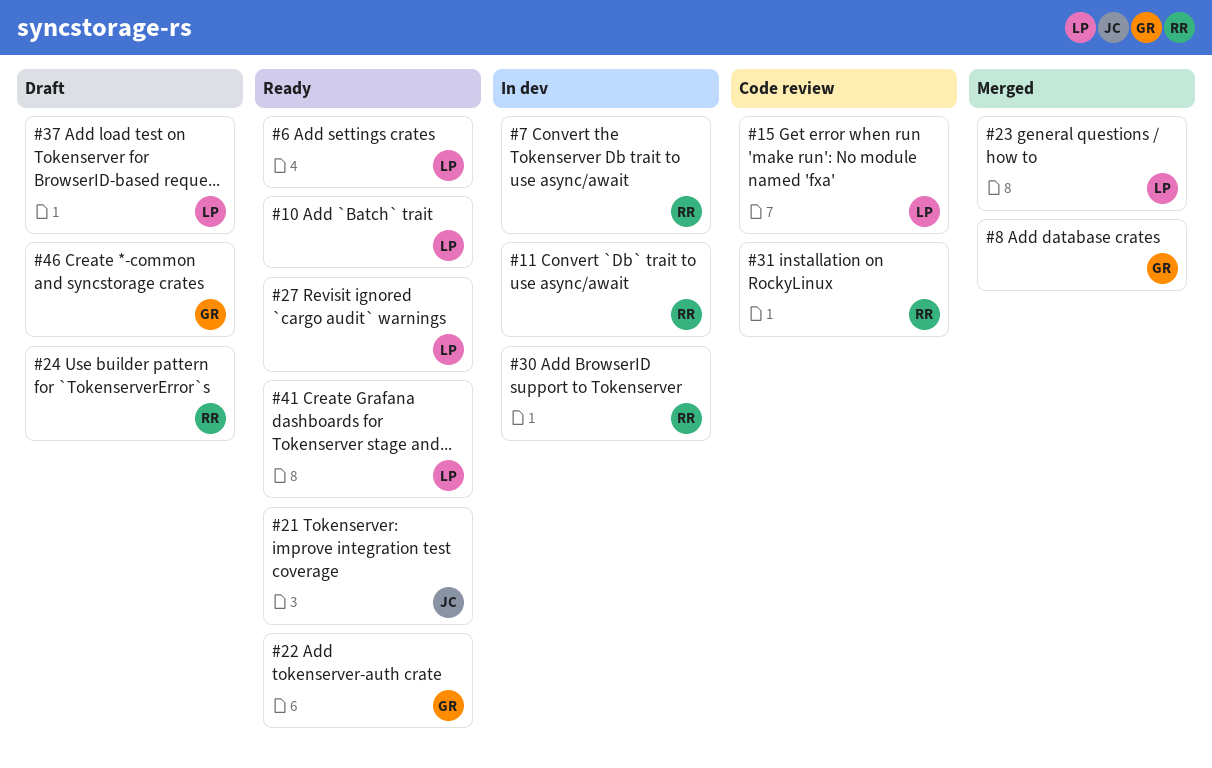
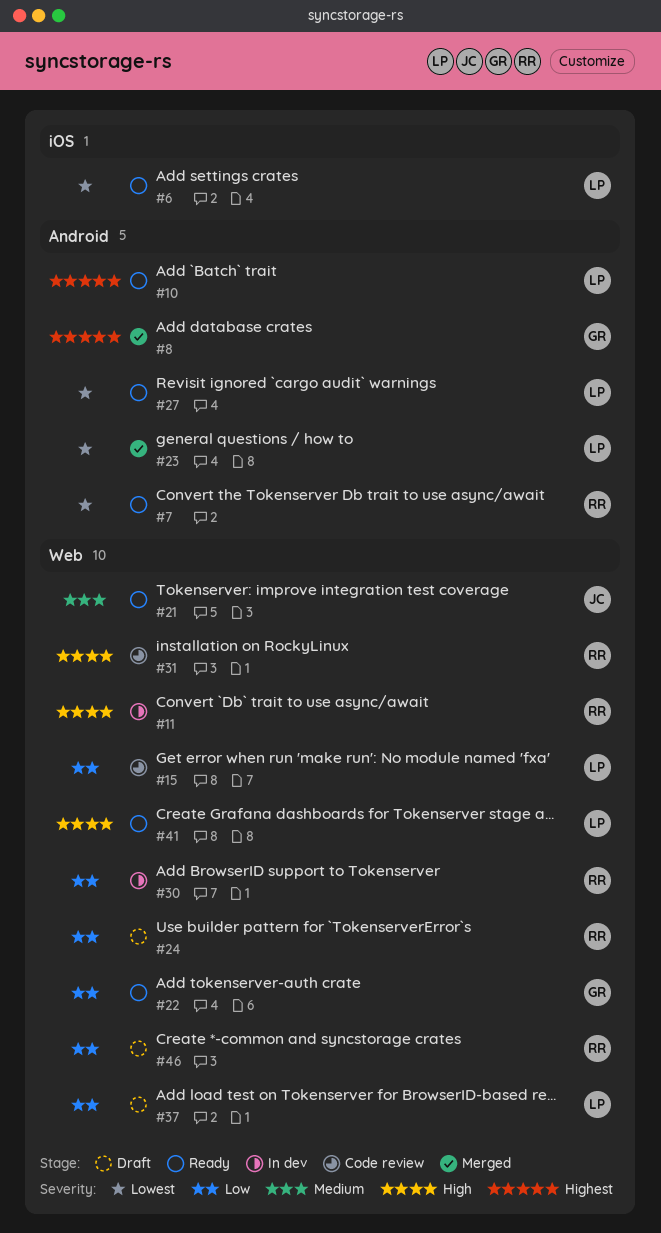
#7, status: In dev -> Ready
#46, owner: GR -> RR

